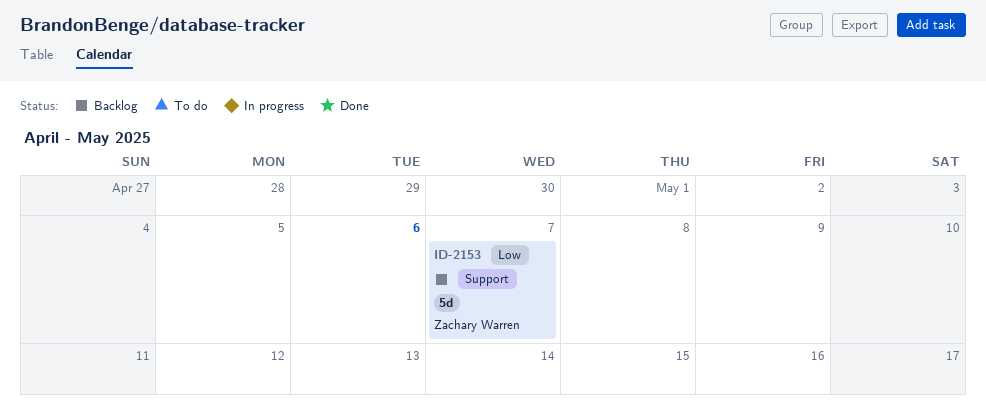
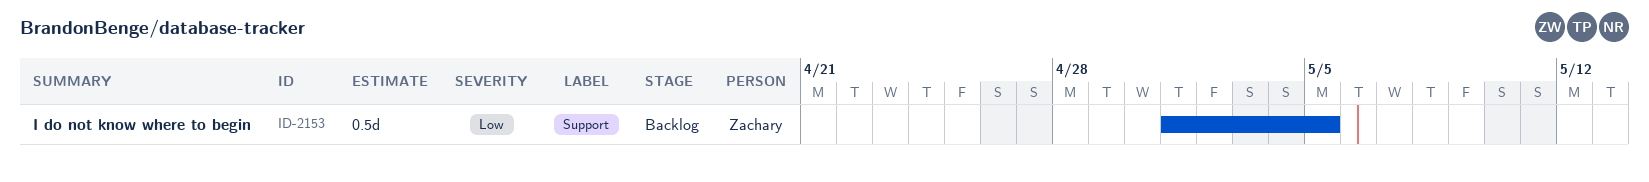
ID-2153, estimate: 5d -> 0.5d
ID-2153, due: May 7 -> May 5

